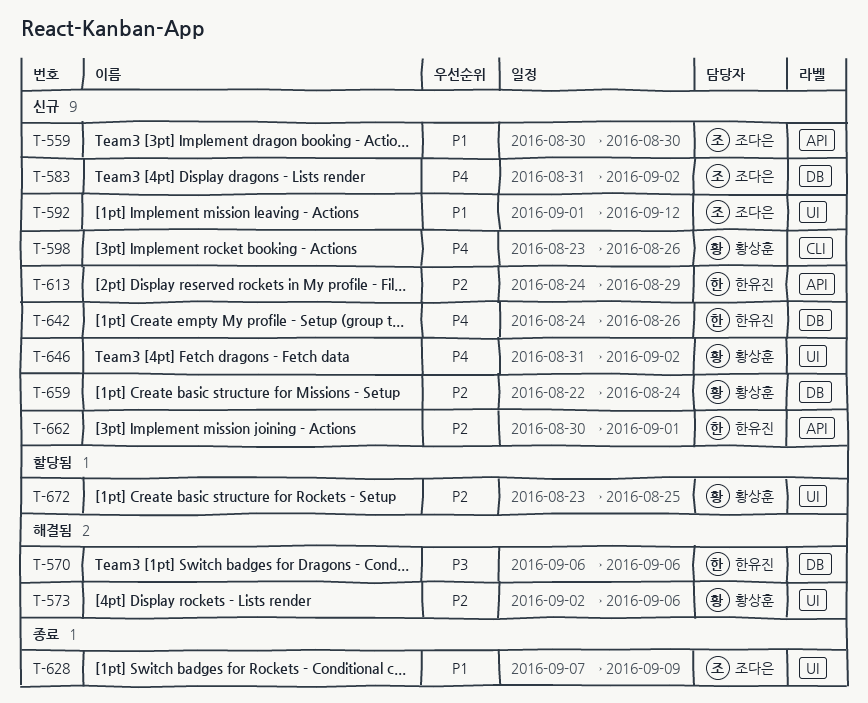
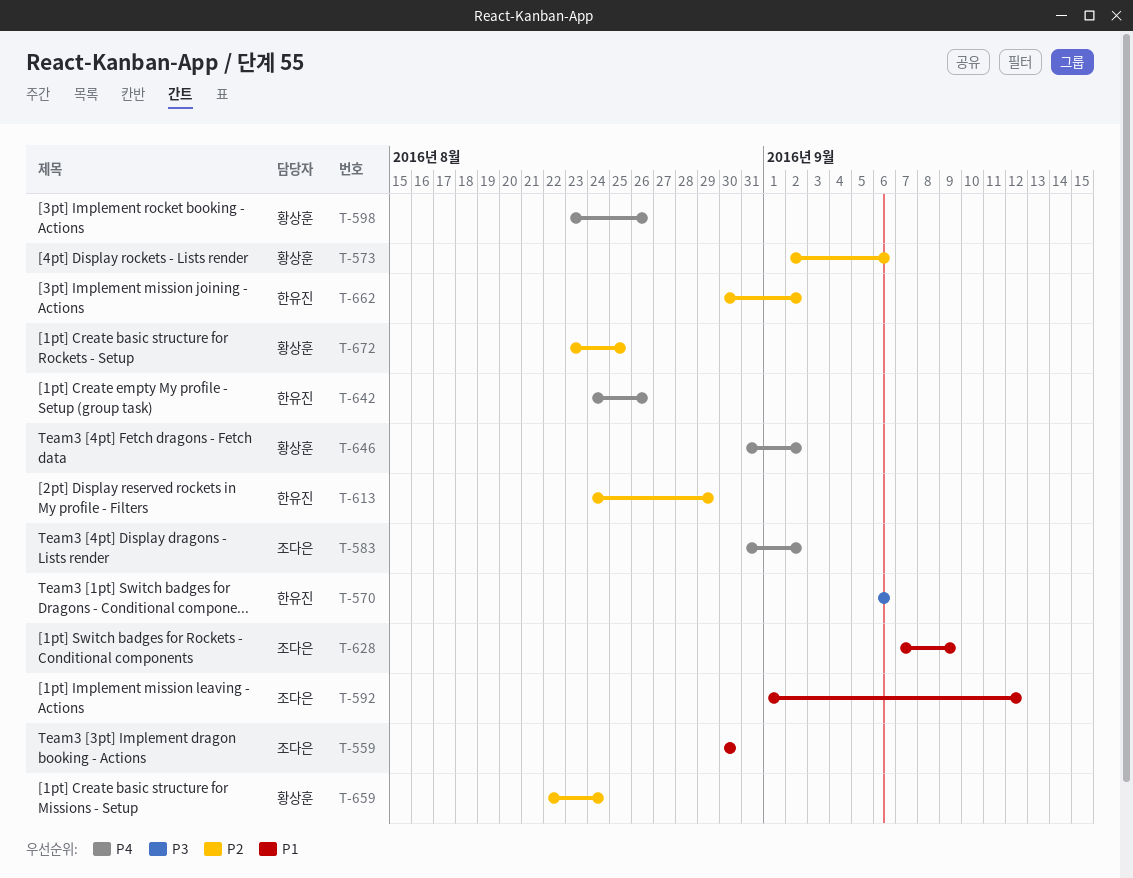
T-662, due: Sep 1 -> Sep 2

